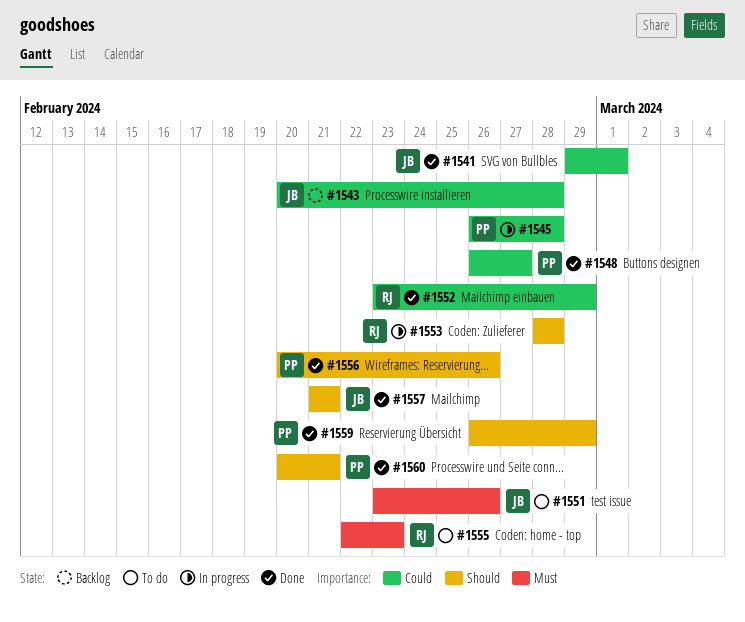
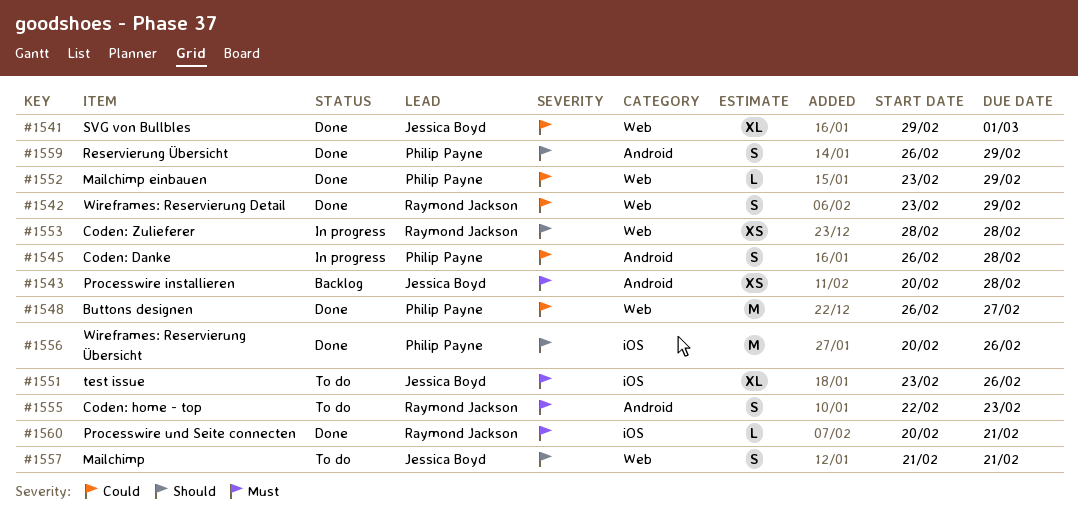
#1542: none -> present
#1543, priority: Could -> Must
#1552, owner: Raymond Jackson -> Philip Payne
#1557, status: Done -> To do
#1560, owner: Philip Payne -> Raymond Jackson
#1560, priority: Should -> Must

